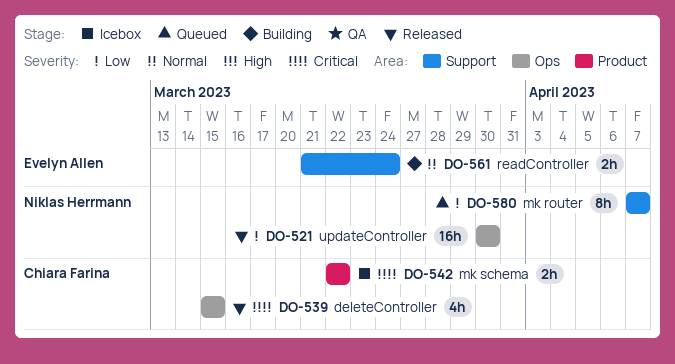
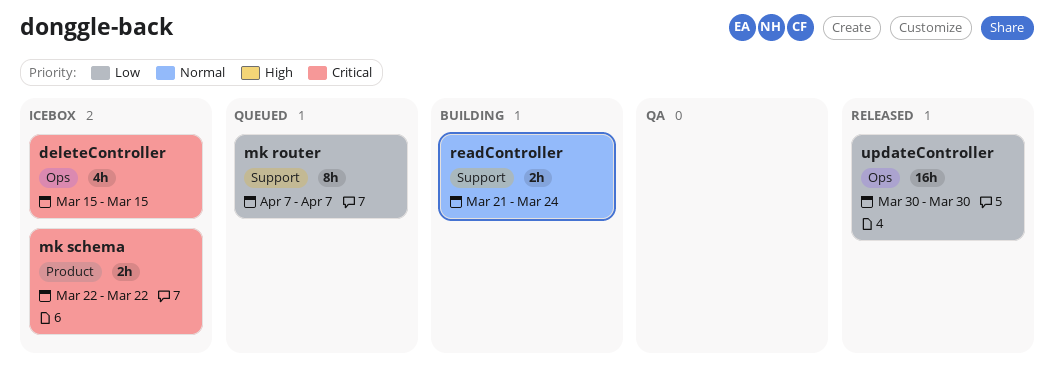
deleteController, status: Released -> Icebox

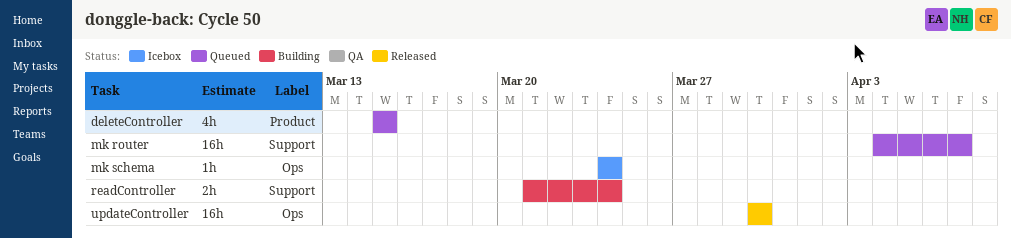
deleteController, status: Icebox -> Queued
deleteController, label: Ops -> Product
mk router, estimate: 8h -> 16h
mk router, start: Apr 7 -> Apr 4
mk schema, label: Product -> Ops
mk schema, estimate: 2h -> 1h
mk schema, start: Mar 22 -> Mar 24
mk schema, due: Mar 22 -> Mar 24

